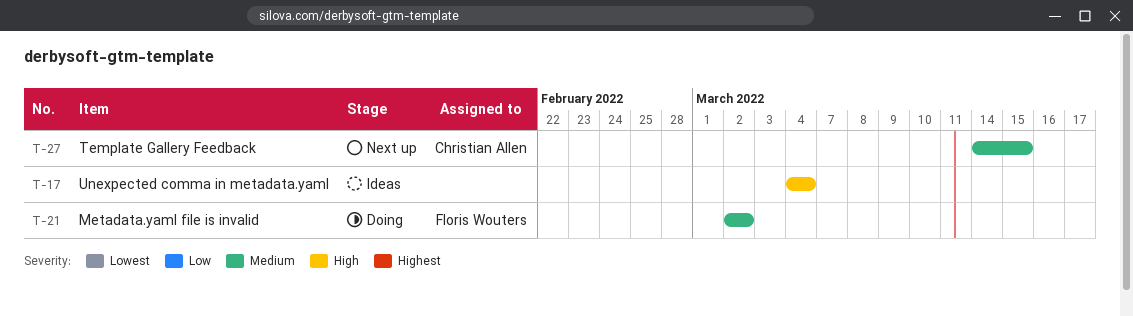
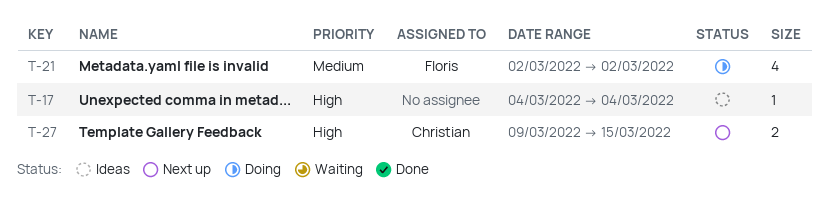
T-27, priority: Medium -> High
T-27, start: Mar 14 -> Mar 9

